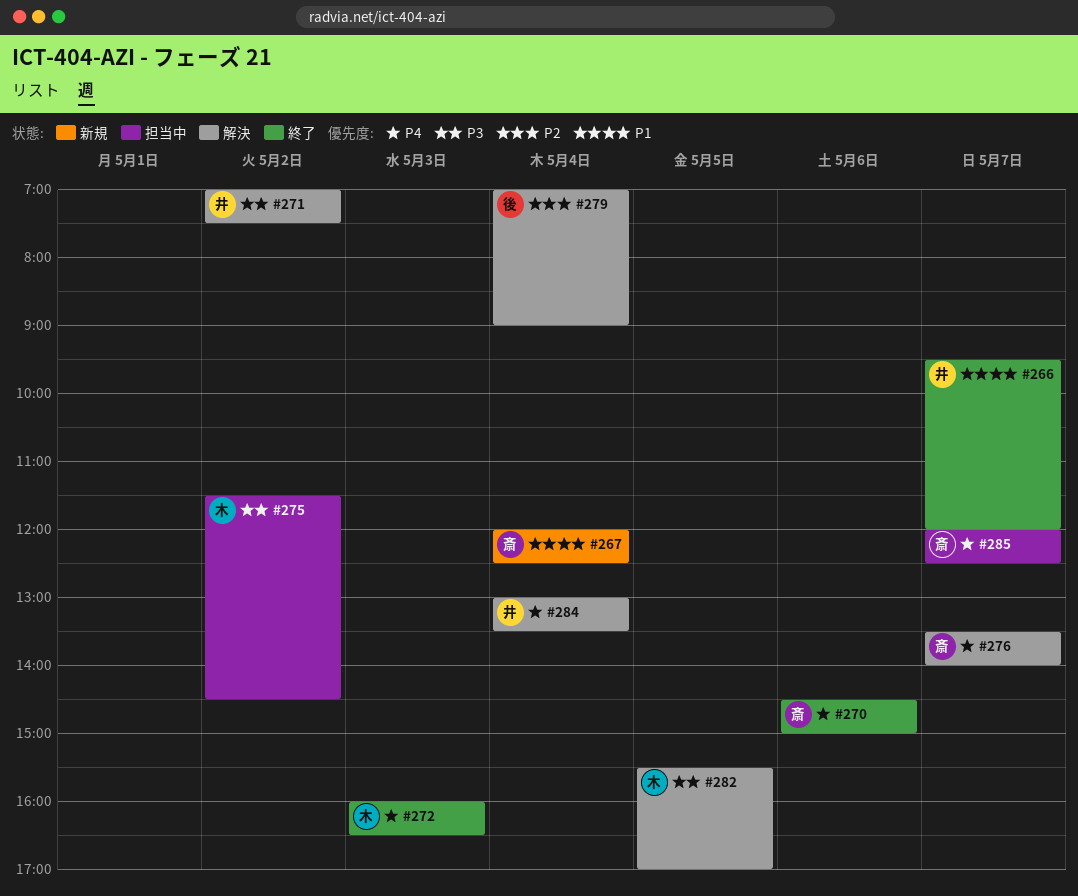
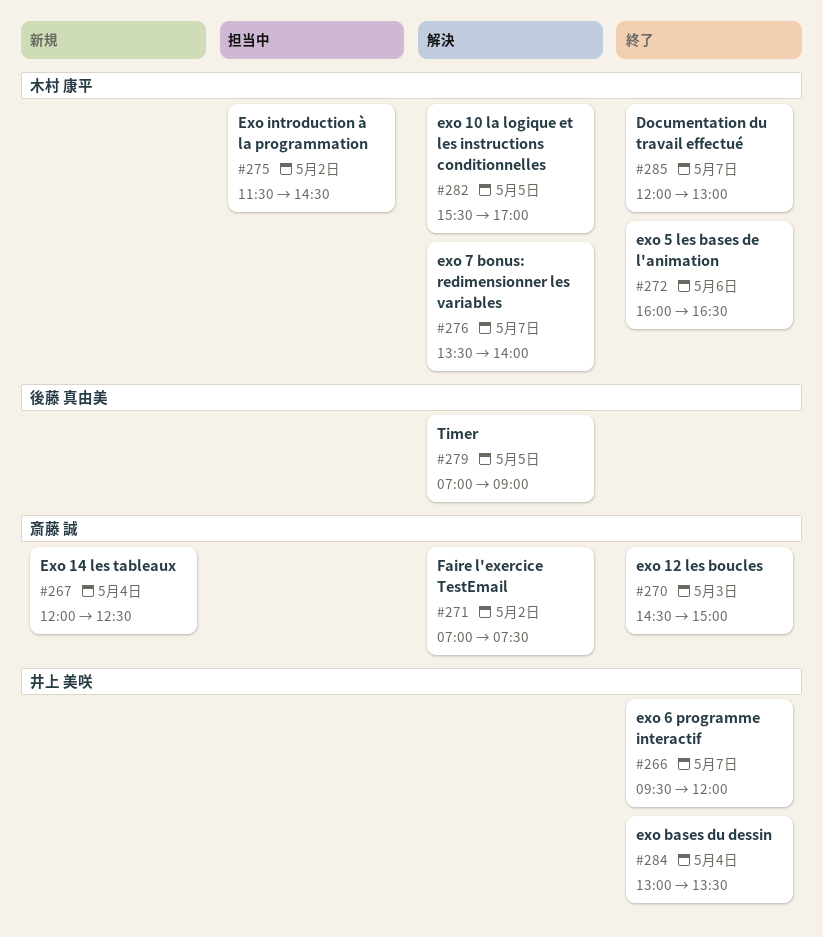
#270, day: May 6 -> May 3
#271, owner: 井上 美咲 -> 斎藤 誠
#272, day: May 3 -> May 6
#276, owner: 斎藤 誠 -> 木村 康平
#279, day: May 4 -> May 5
#284, status: 解決 -> 終了
#285, status: 担当中 -> 終了
#285, owner: 斎藤 誠 -> 木村 康平
#285, ends: 12:30 -> 13:00

